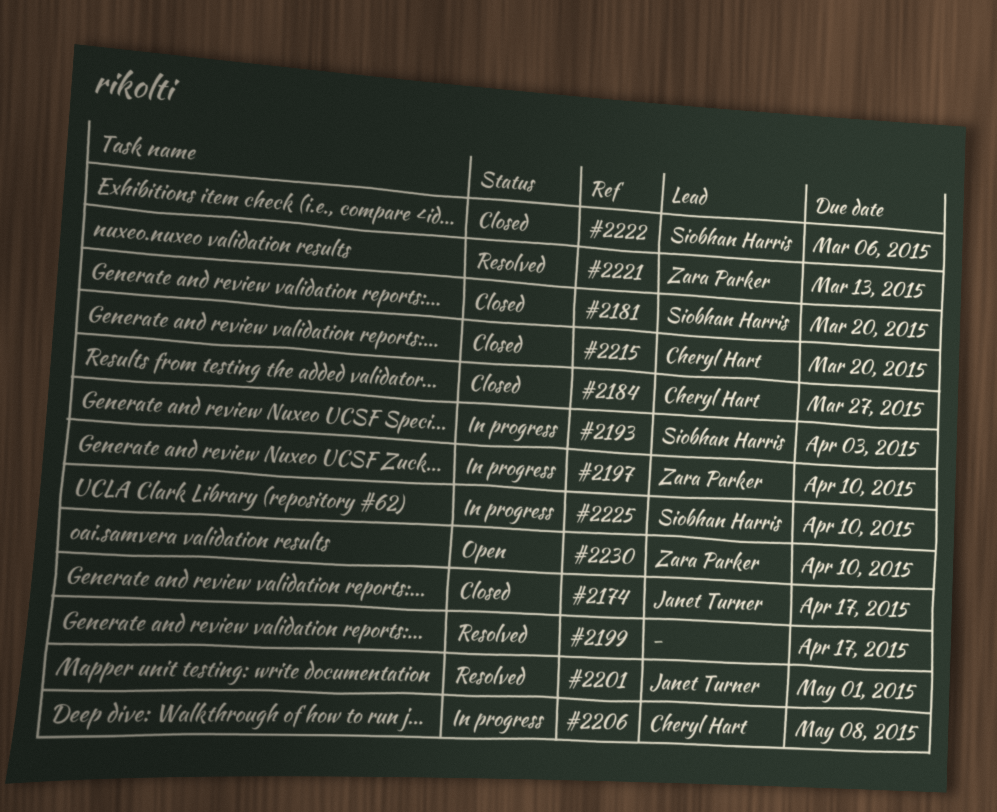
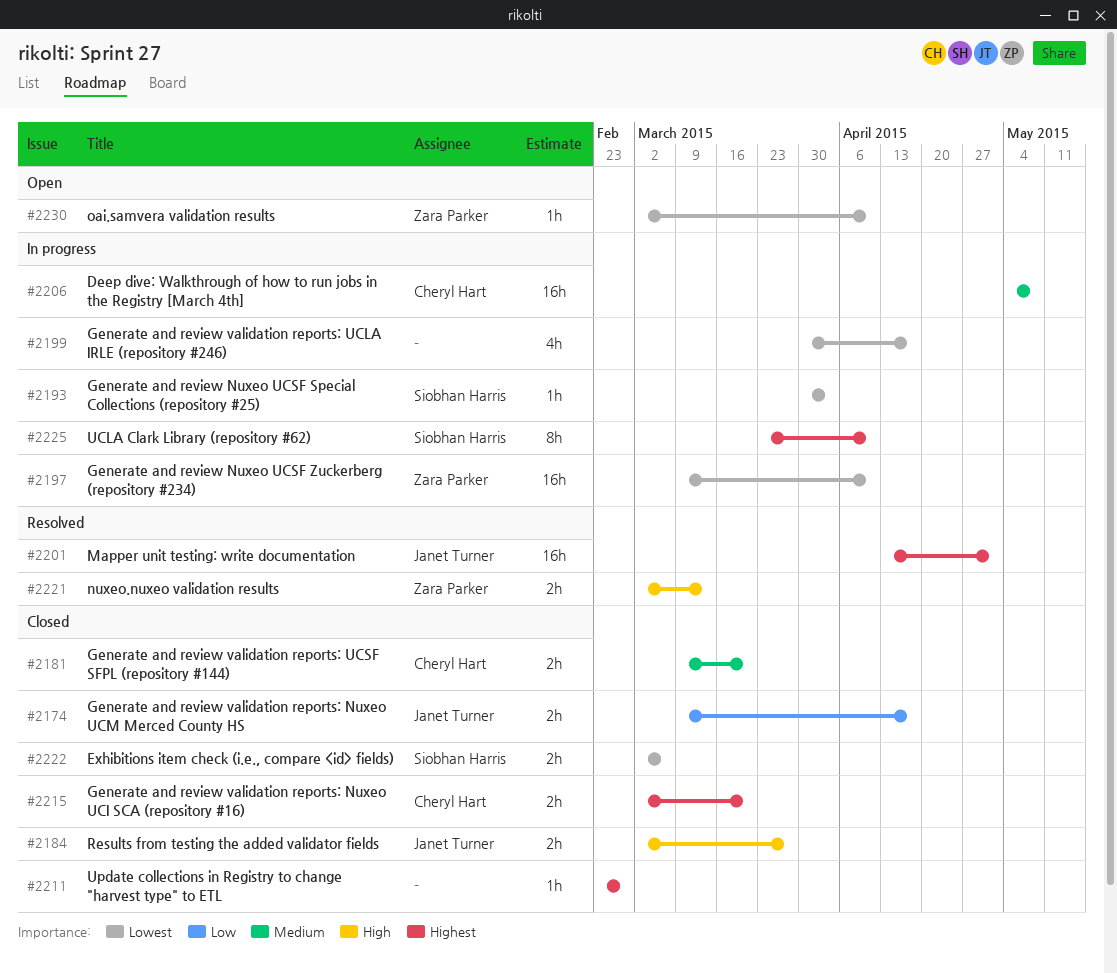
#2181, owner: Siobhan Harris -> Cheryl Hart
#2184, owner: Cheryl Hart -> Janet Turner
#2199, status: Resolved -> In progress
#2211: none -> present

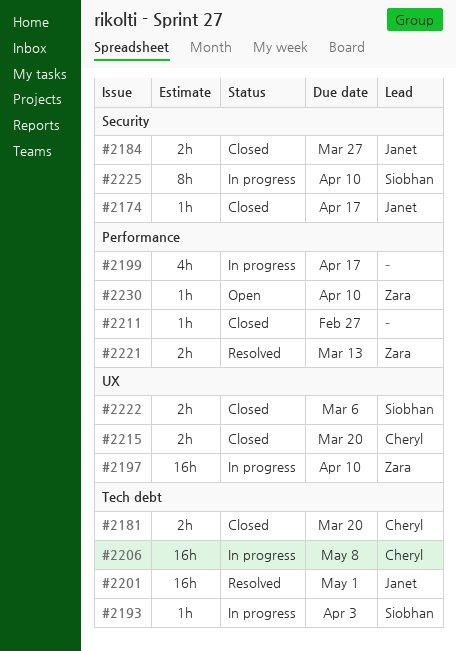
#2174, estimate: 2h -> 1h

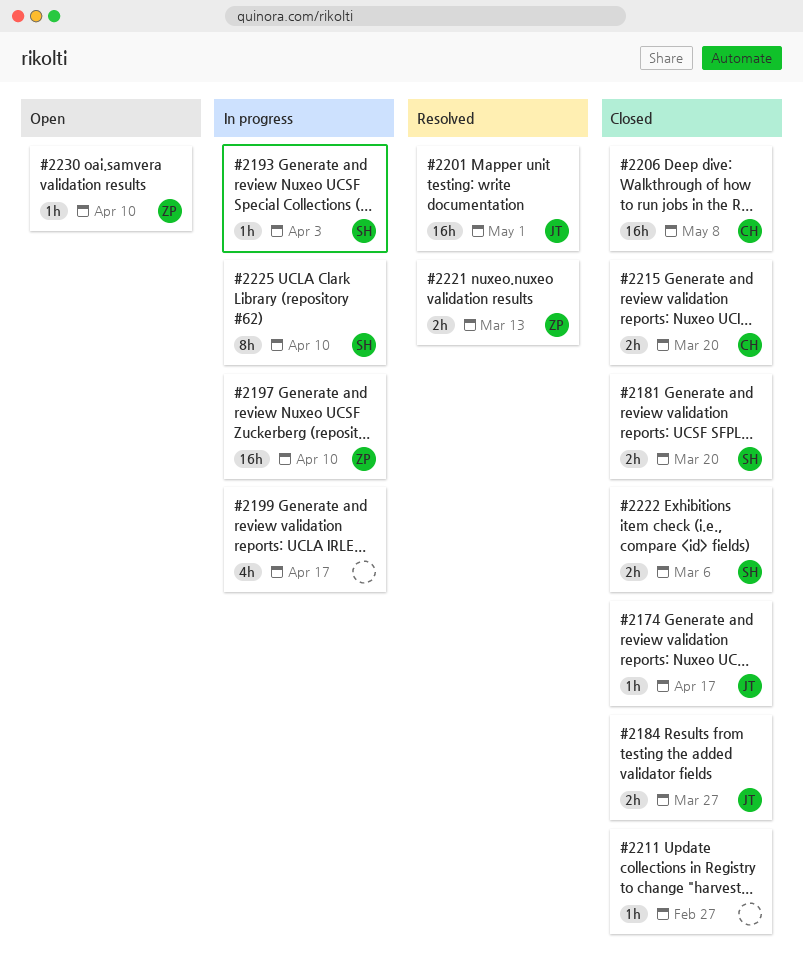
#2181, owner: Cheryl -> Siobhan
#2206, status: In progress -> Closed

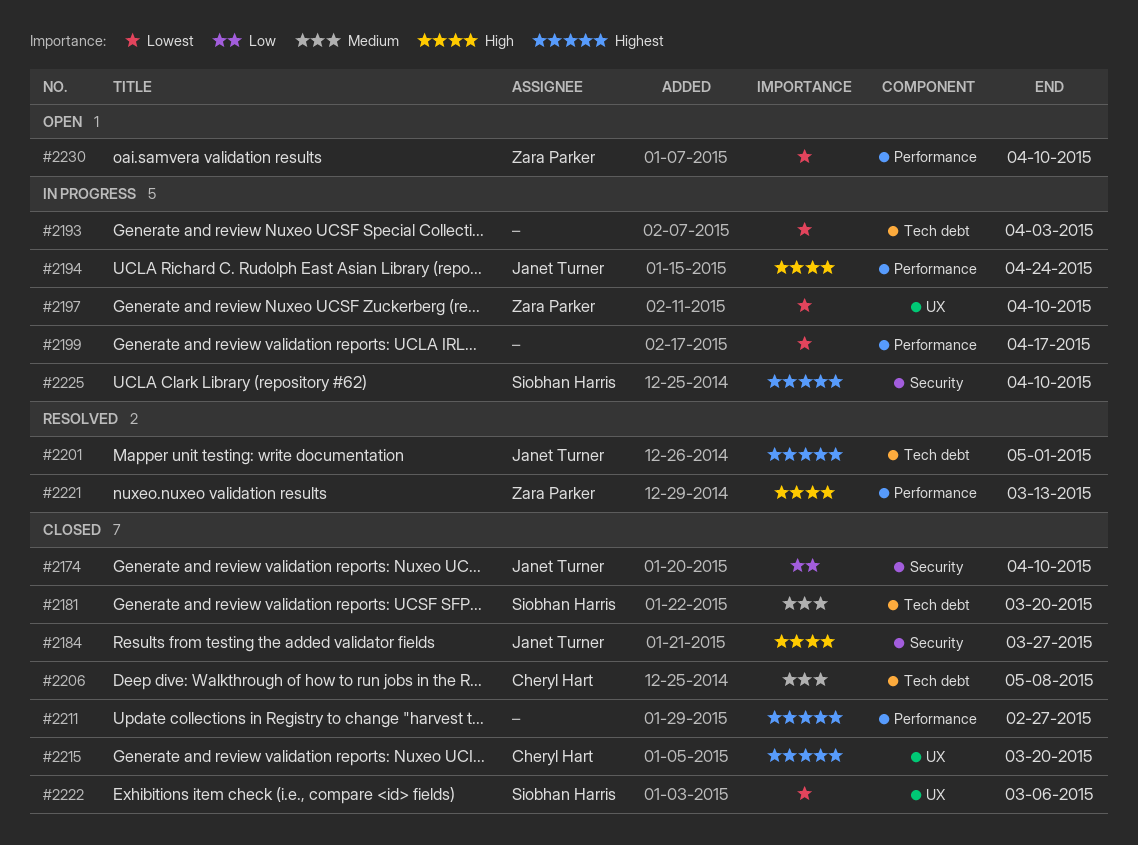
#2174, due: Apr 17 -> Apr 10
#2193, owner: Siobhan Harris -> none
#2194: none -> present

